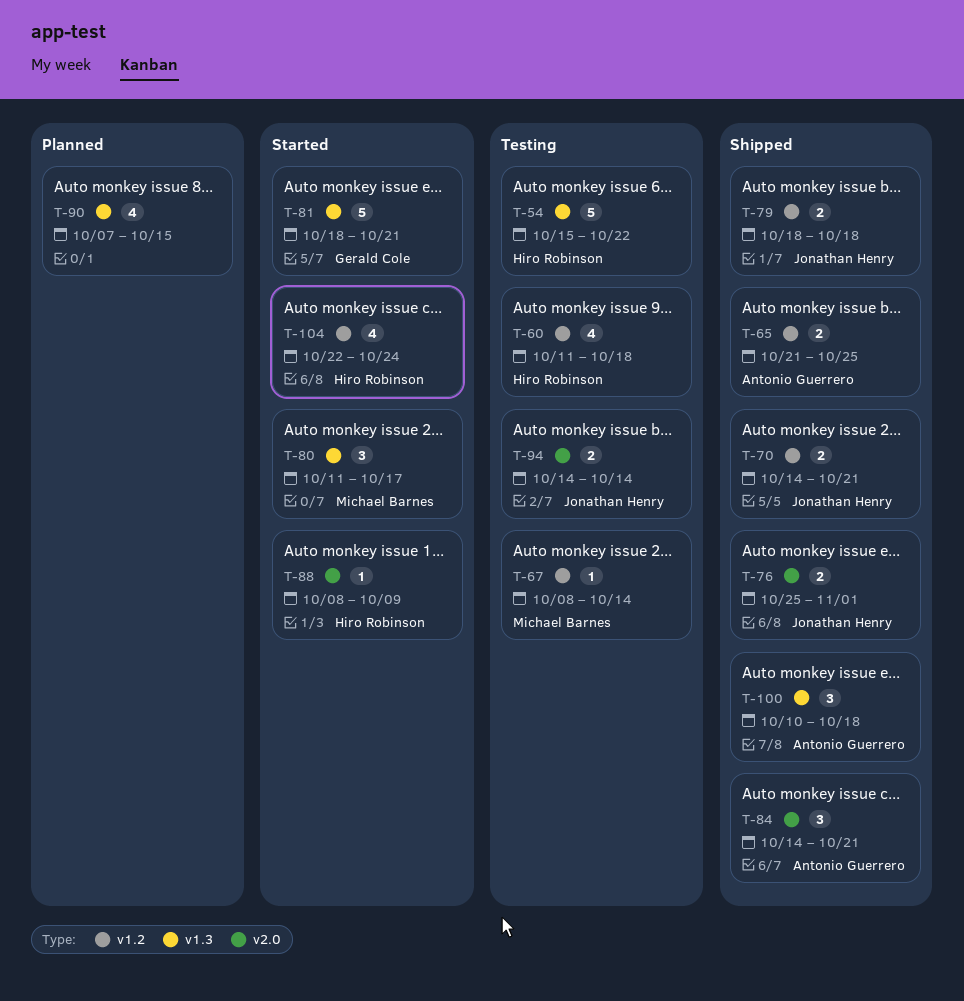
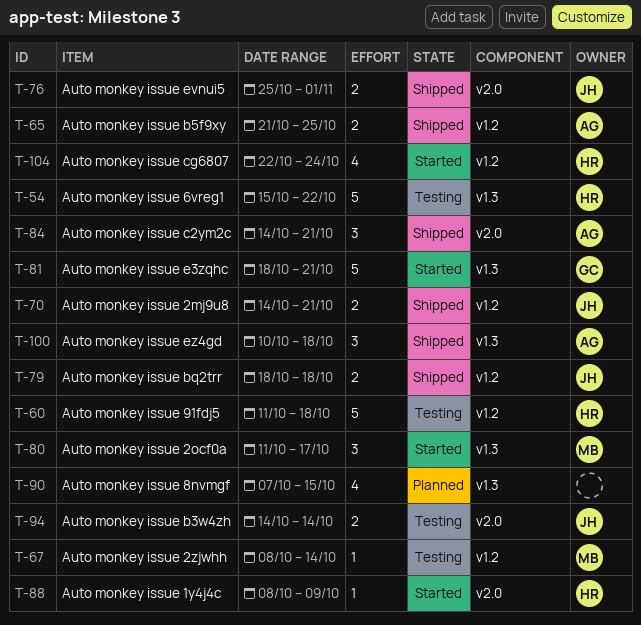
T-60, estimate: 4 -> 5

